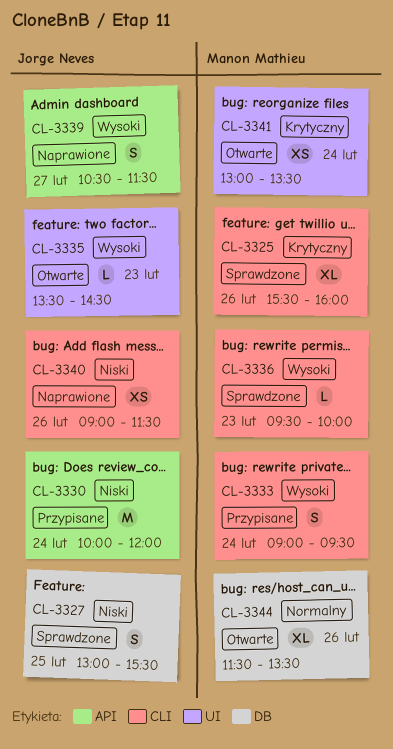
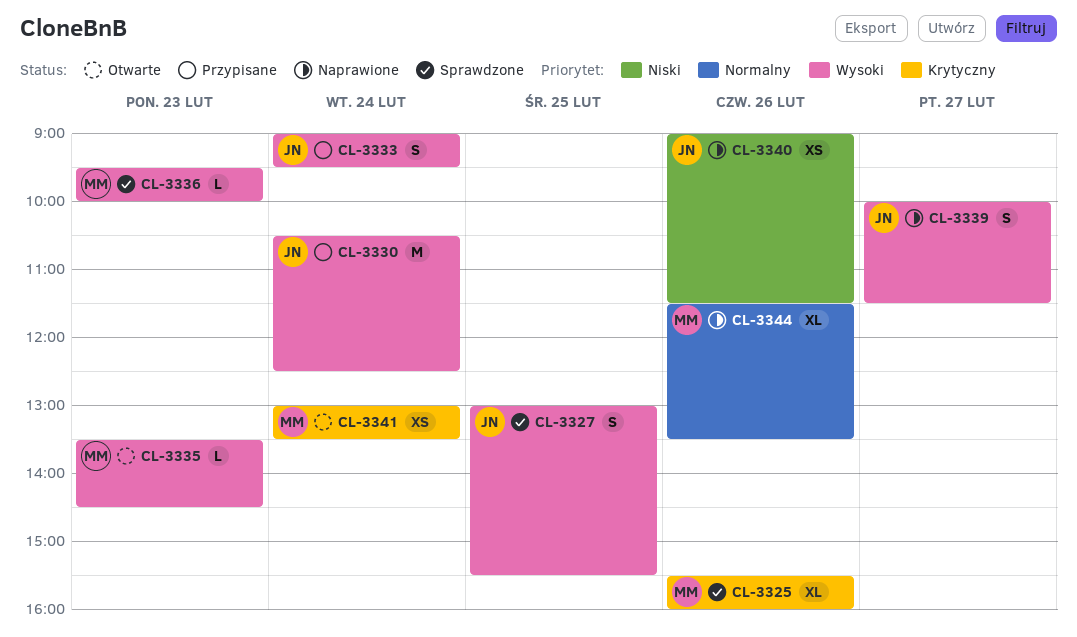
CL-3327, priority: Niski -> Wysoki
CL-3330, priority: Niski -> Wysoki
CL-3330, begins: 10:00 -> 10:30
CL-3330, ends: 12:00 -> 12:30
CL-3333, owner: Manon Mathieu -> Jorge Neves
CL-3335, owner: Jorge Neves -> Manon Mathieu
CL-3339, begins: 10:30 -> 10:00
CL-3344, status: Otwarte -> Naprawione

